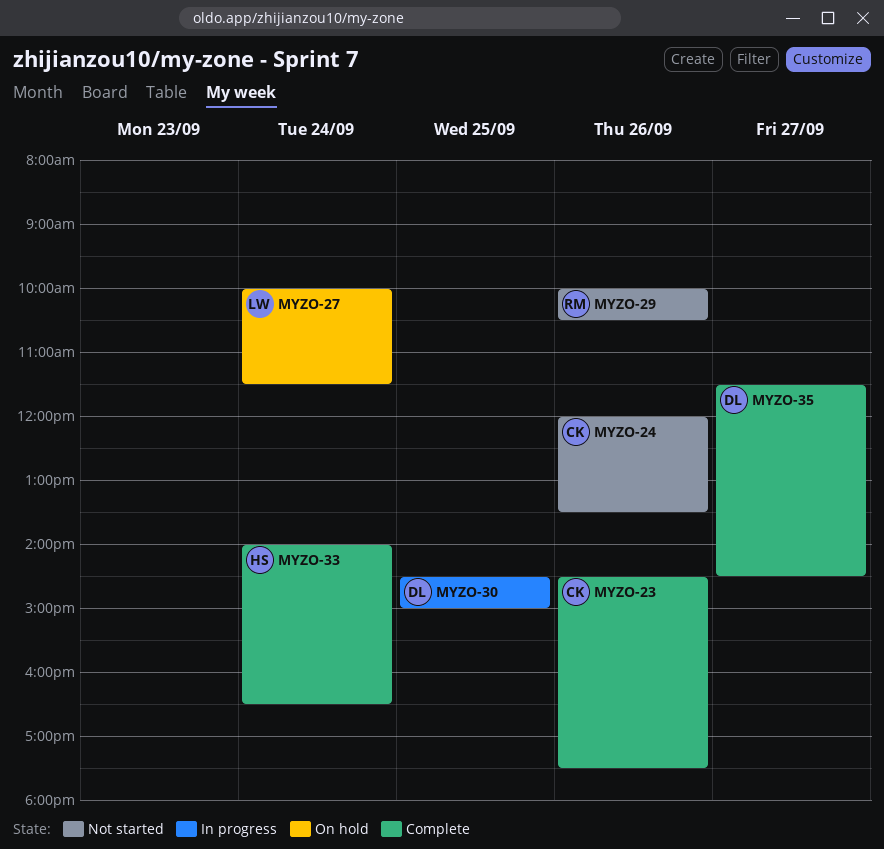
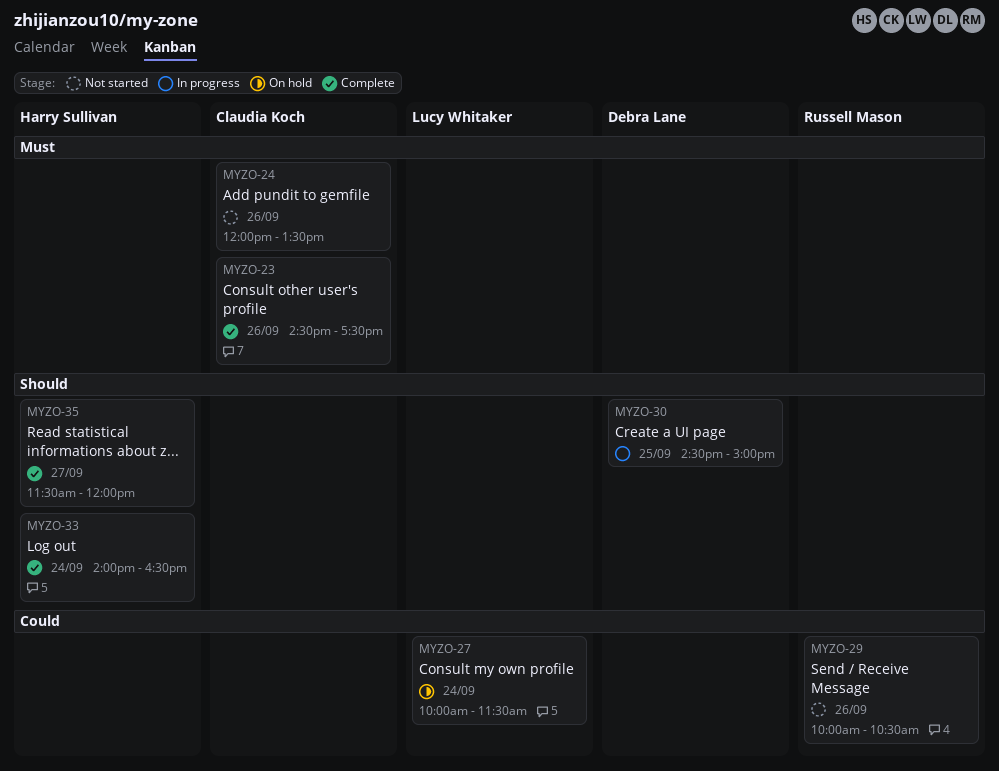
MYZO-35, owner: Debra Lane -> Harry Sullivan
MYZO-35, ends: 14:30 -> 12:00

